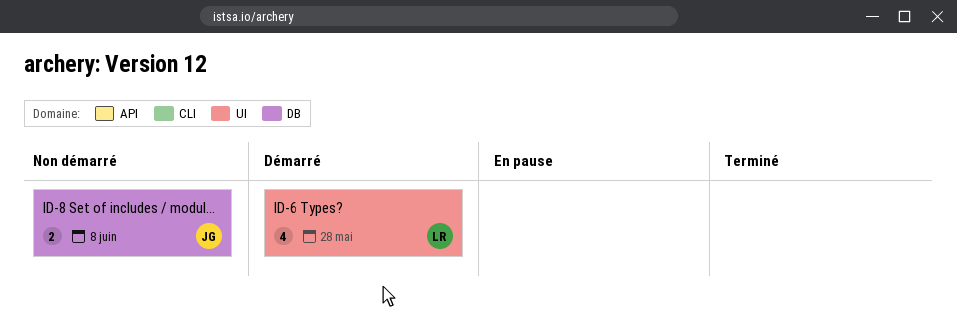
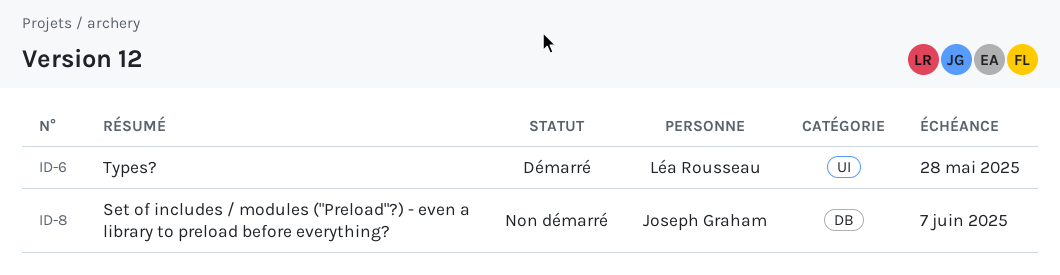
ID-8, due: Jun 8 -> Jun 7

